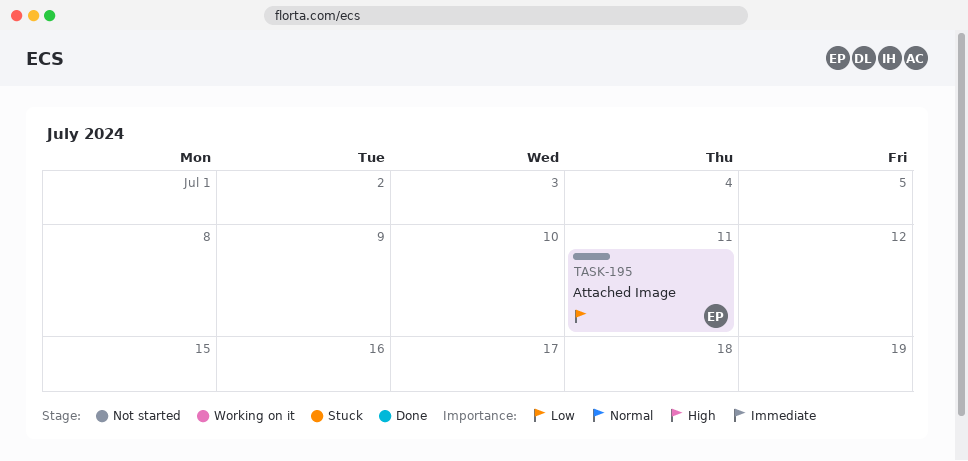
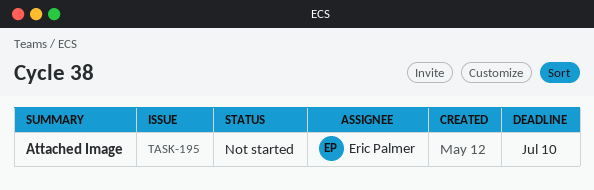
TASK-195, due: Jul 11 -> Jul 10

